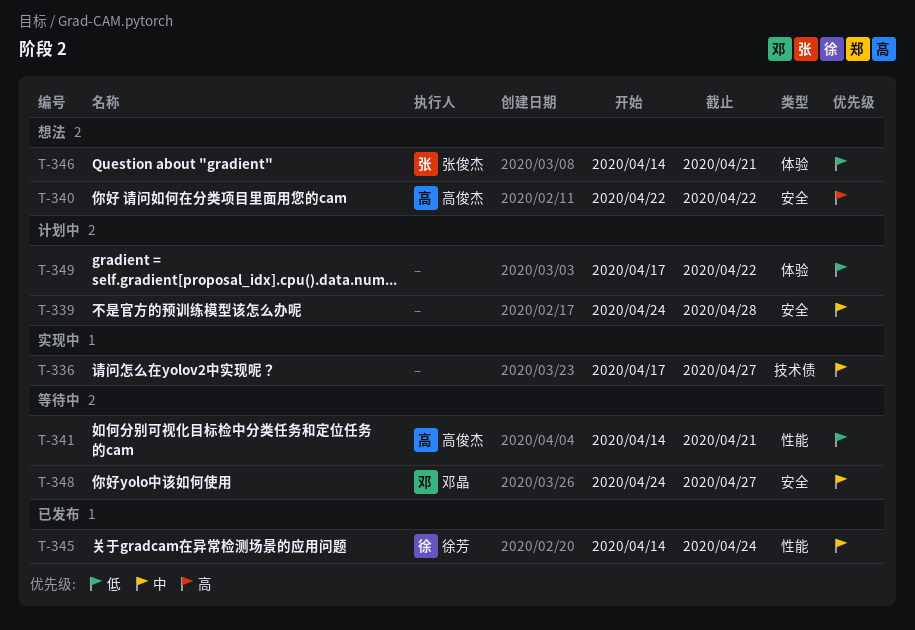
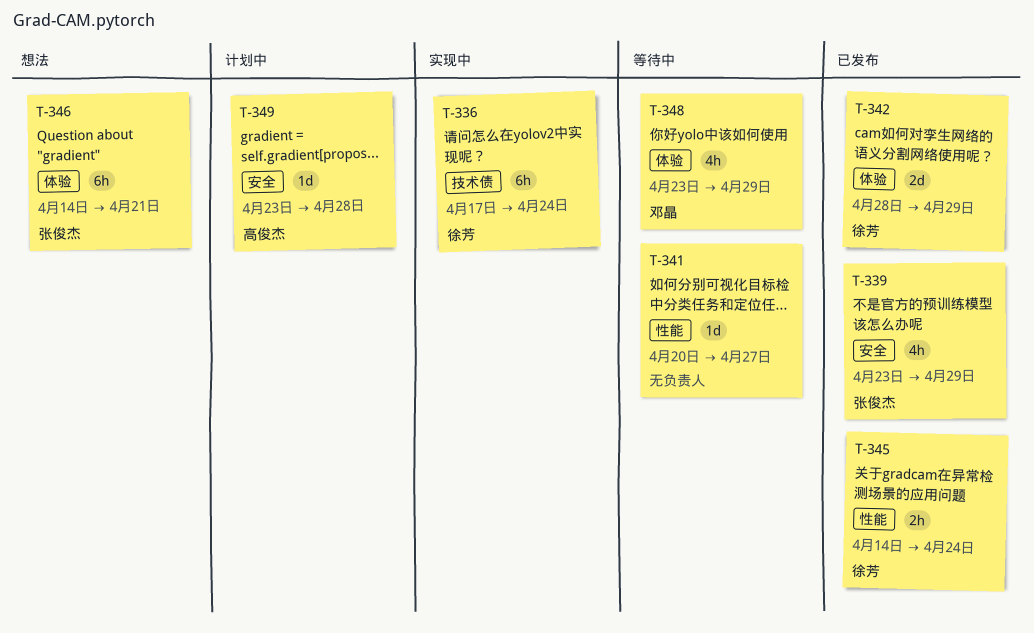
T-336, owner: none -> 徐芳
T-336, due: Apr 27 -> Apr 24
T-339, status: 计划中 -> 已发布
T-339, owner: none -> 张俊杰
T-339, start: Apr 24 -> Apr 23
T-339, due: Apr 28 -> Apr 29
T-340: present -> none
T-341, owner: 高俊杰 -> none
T-341, start: Apr 14 -> Apr 20
T-341, due: Apr 21 -> Apr 27
T-342: none -> present
T-348, label: 安全 -> 体验
T-348, start: Apr 24 -> Apr 23
T-348, due: Apr 27 -> Apr 29
T-349, owner: none -> 高俊杰
T-349, label: 体验 -> 安全
T-349, start: Apr 17 -> Apr 23
T-349, due: Apr 22 -> Apr 28

